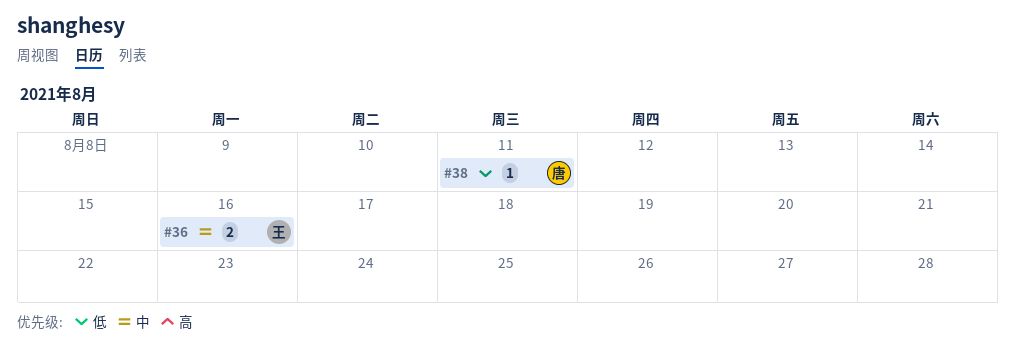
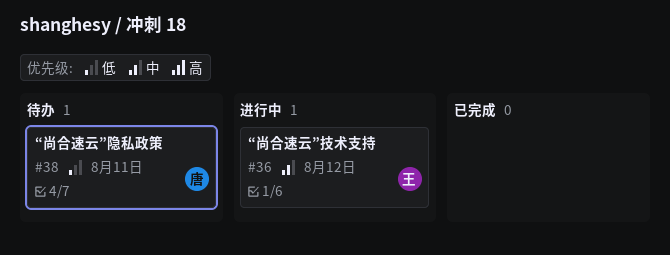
#36, due: Aug 16 -> Aug 12

